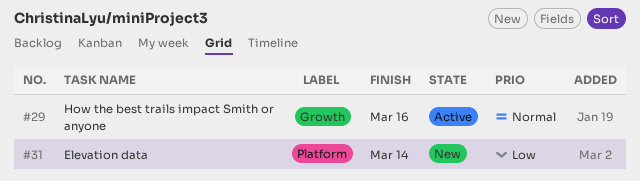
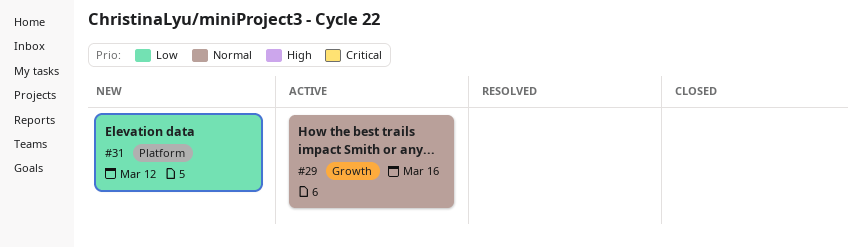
#31, due: Mar 14 -> Mar 12

